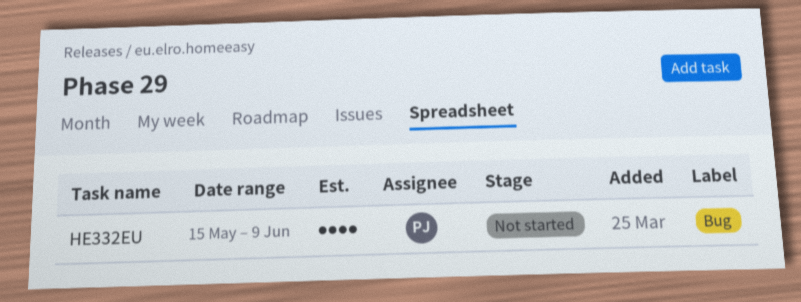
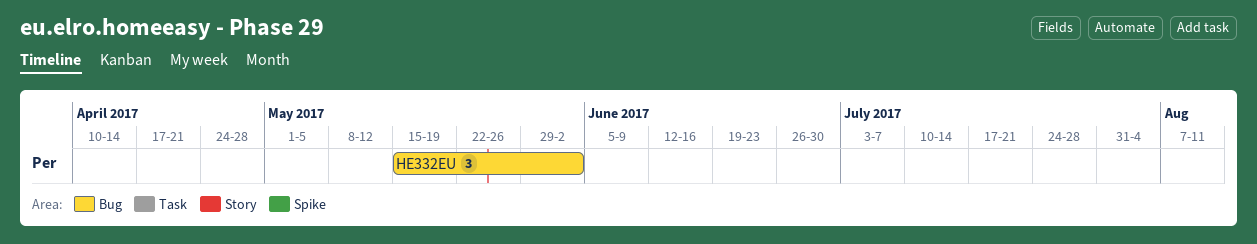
HE332EU, estimate: 4 -> 3
HE332EU, due: Jun 9 -> Jun 2

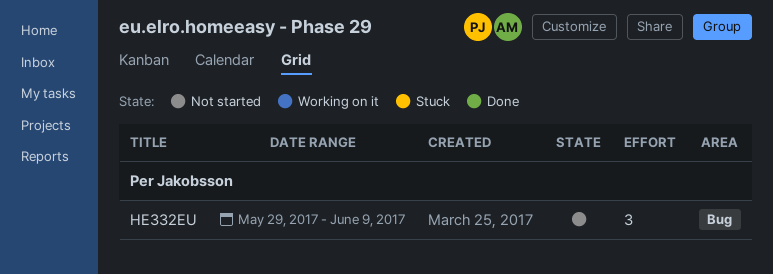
HE332EU, start: May 15 -> May 29
HE332EU, due: Jun 2 -> Jun 9

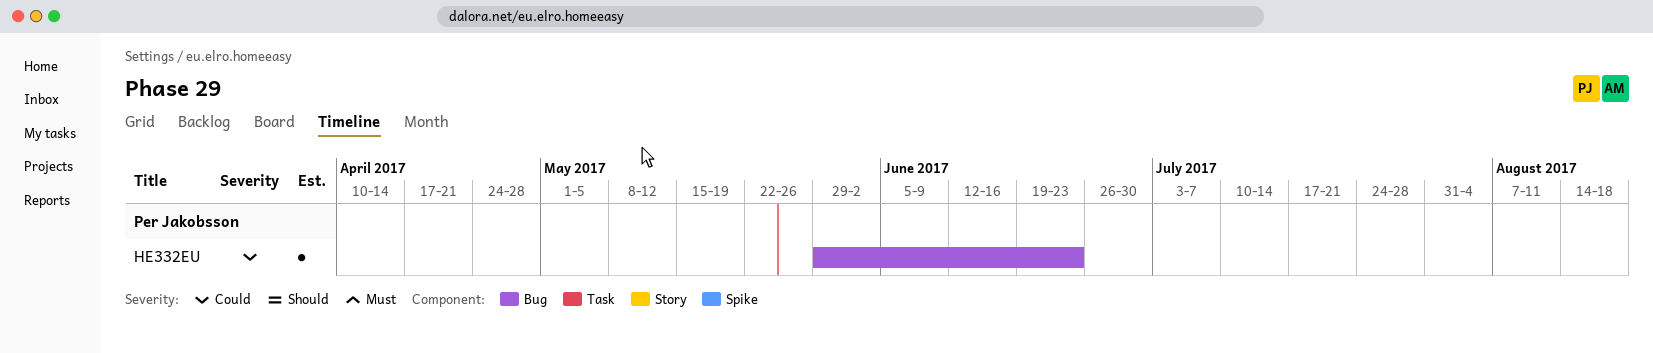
HE332EU, estimate: 3 -> 1
HE332EU, due: Jun 9 -> Jun 23

